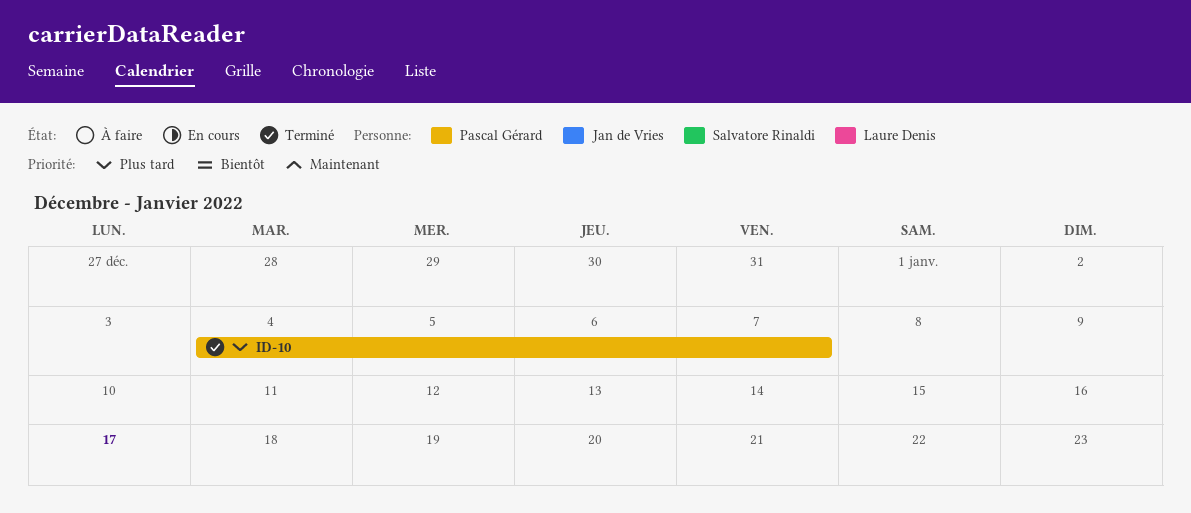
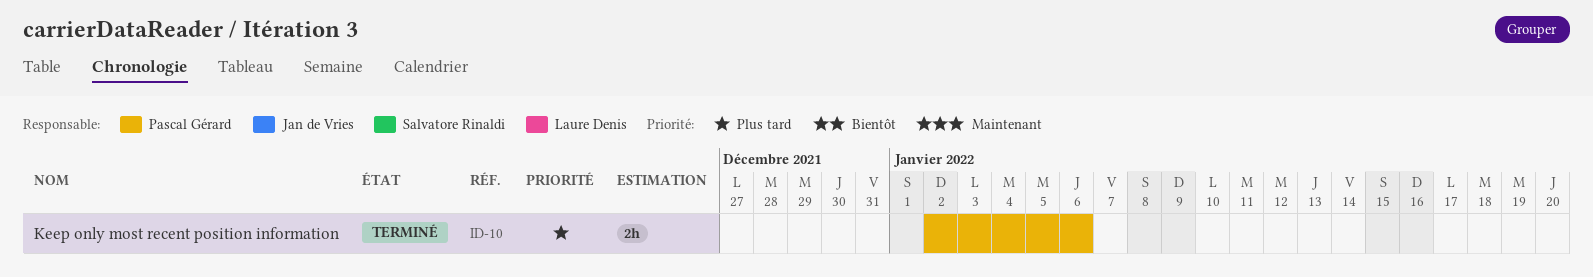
ID-10, start: Jan 4 -> Jan 2
ID-10, due: Jan 7 -> Jan 6

